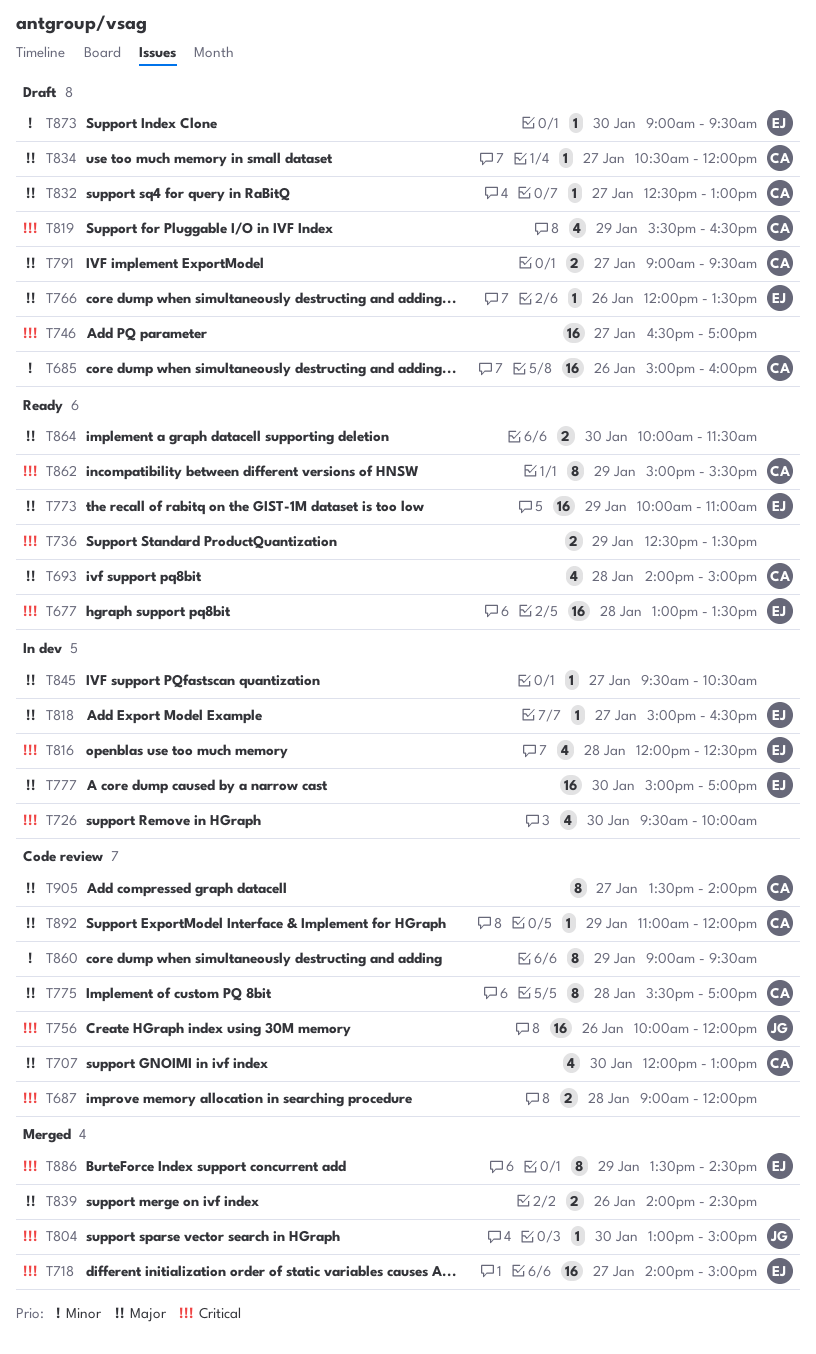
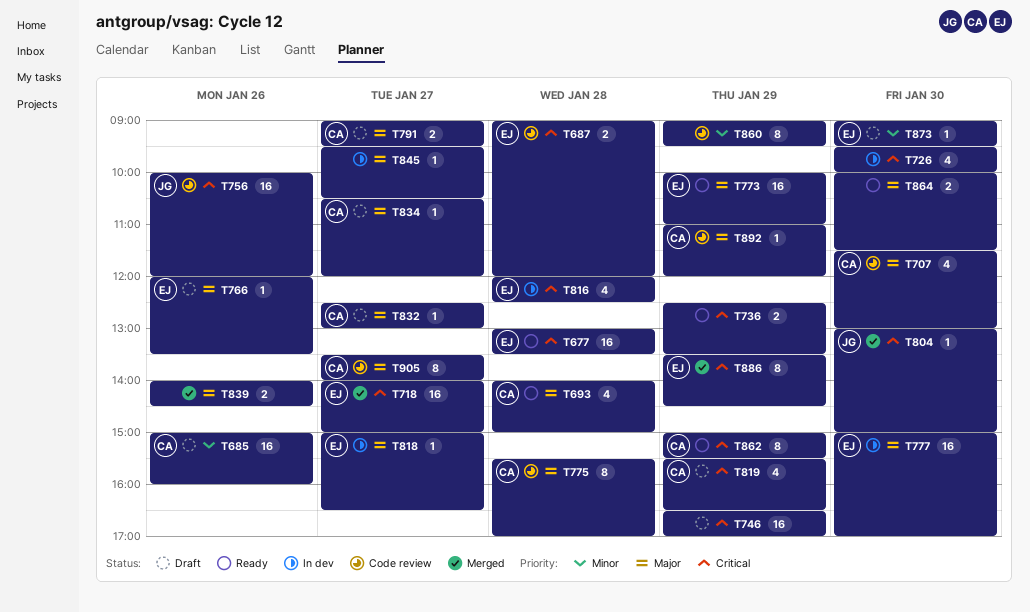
T687, owner: none -> EJ
T707, begins: 12:00 -> 11:30
T746, day: Jan 27 -> Jan 29

